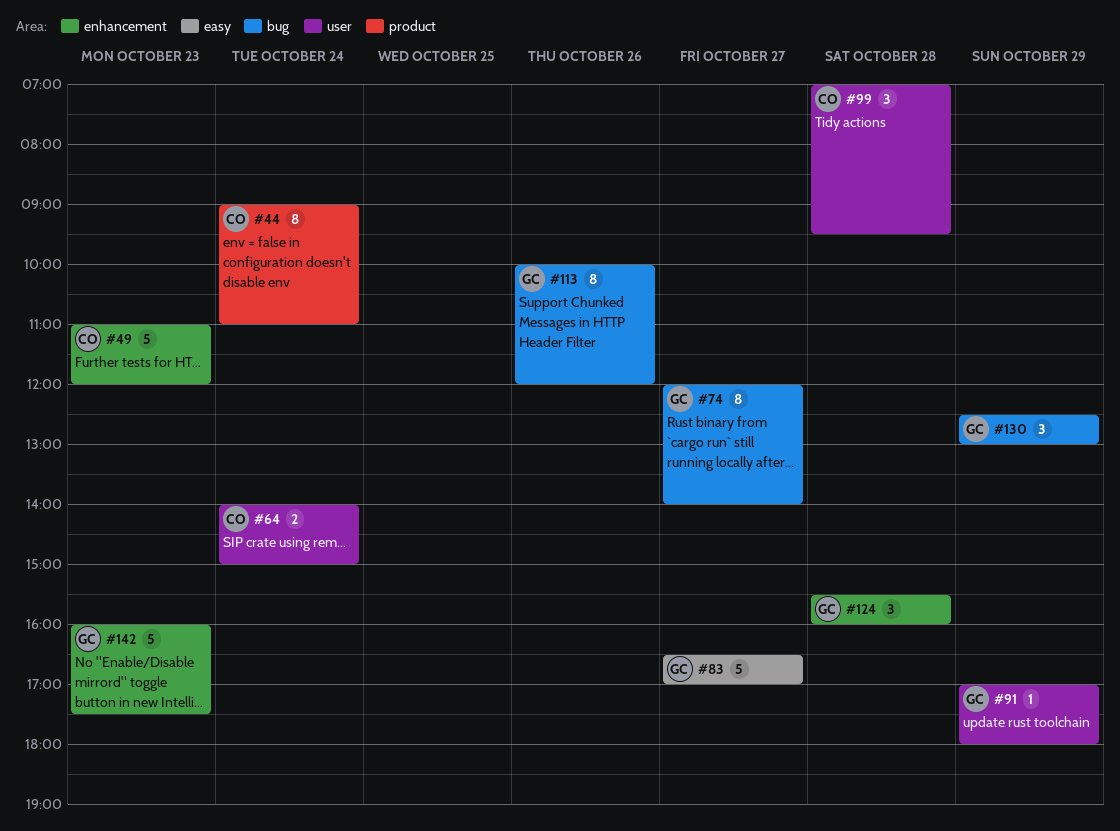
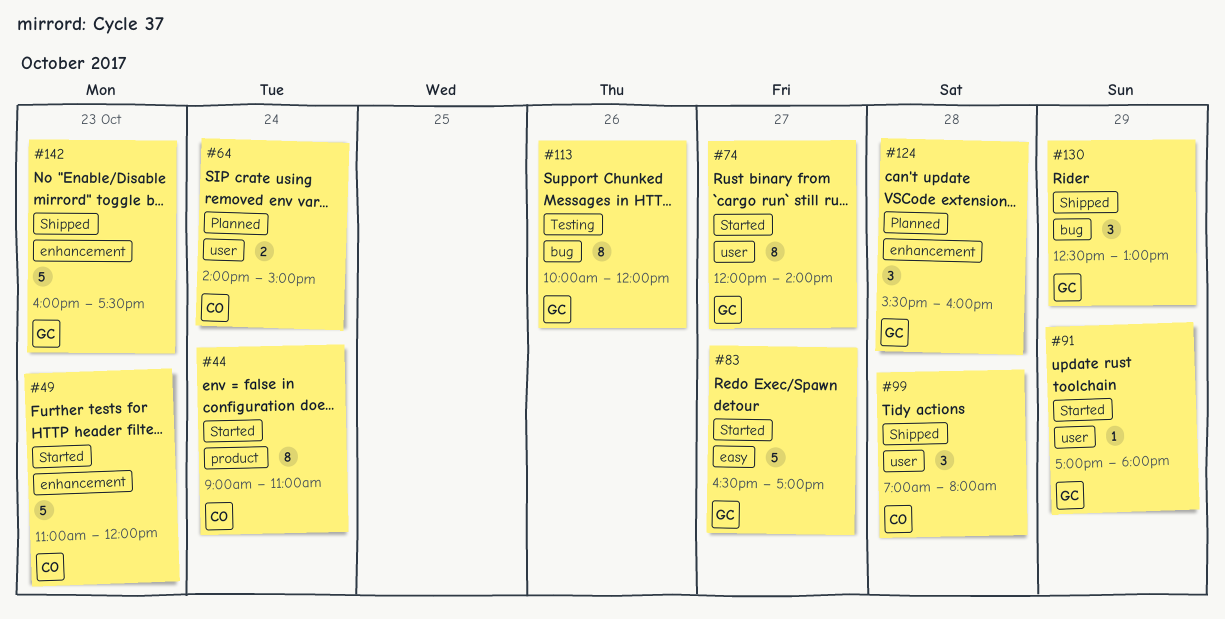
#74, label: bug -> user
#99, ends: 09:30 -> 08:00

